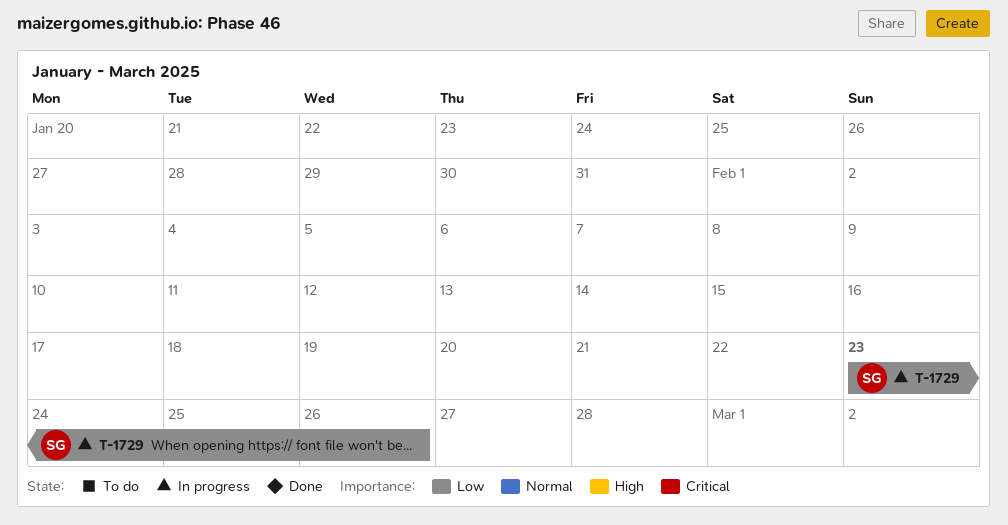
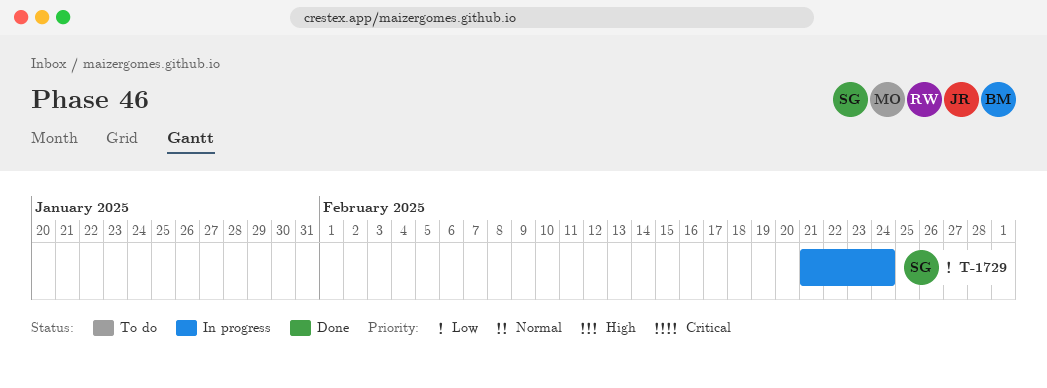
T-1729, start: Feb 23 -> Feb 21
T-1729, due: Feb 26 -> Feb 24

